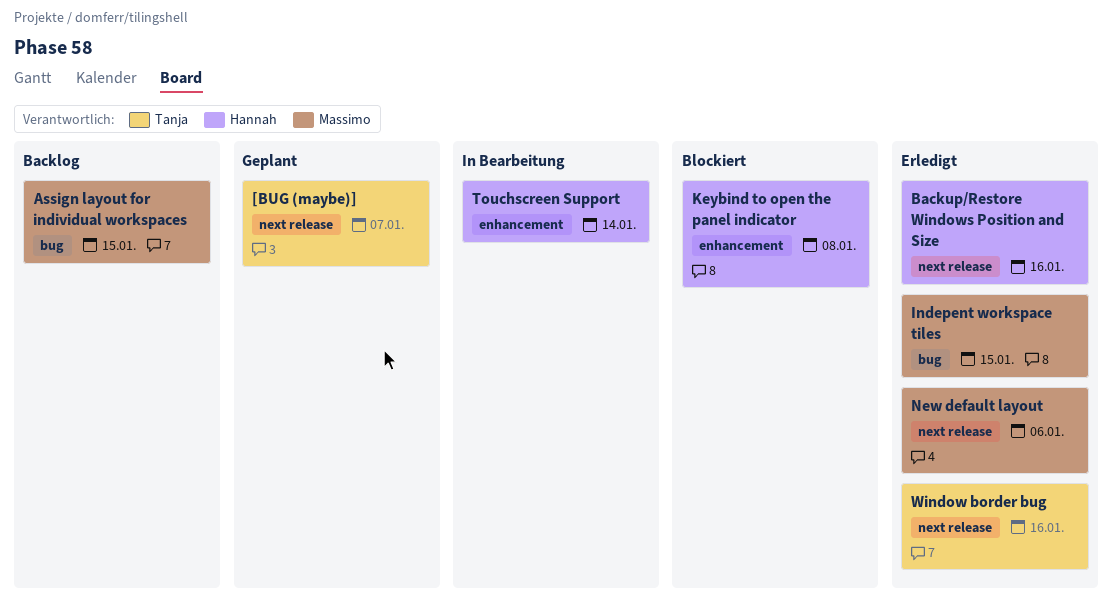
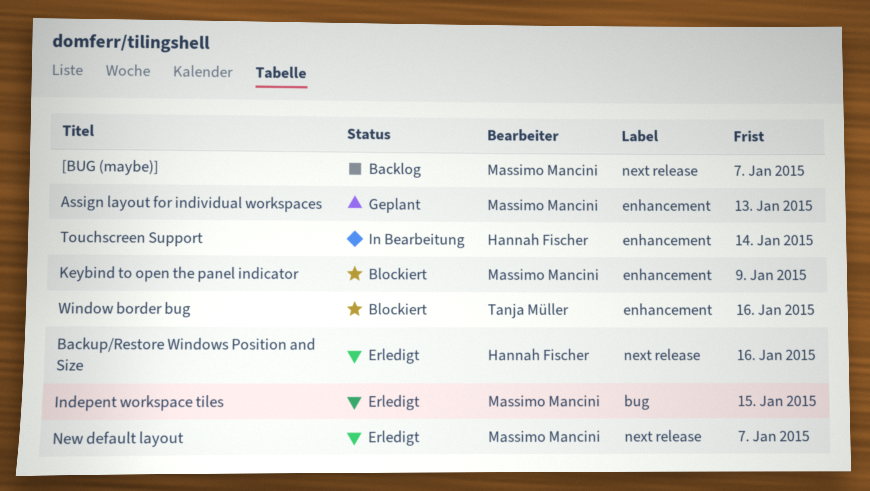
[BUG (maybe)], status: Geplant -> Backlog
[BUG (maybe)], owner: Tanja Müller -> Massimo Mancini
Assign layout for individual workspaces, status: Backlog -> Geplant
Assign layout for individual workspaces, label: bug -> enhancement
Assign layout for individual workspaces, due: Jan 15 -> Jan 13
Keybind to open the panel indicator, owner: Hannah Fischer -> Massimo Mancini
Keybind to open the panel indicator, due: Jan 8 -> Jan 9
New default layout, due: Jan 6 -> Jan 7
Window border bug, status: Erledigt -> Blockiert
Window border bug, label: next release -> enhancement

